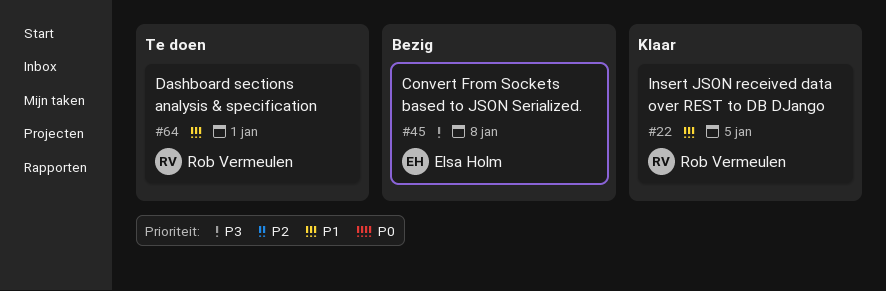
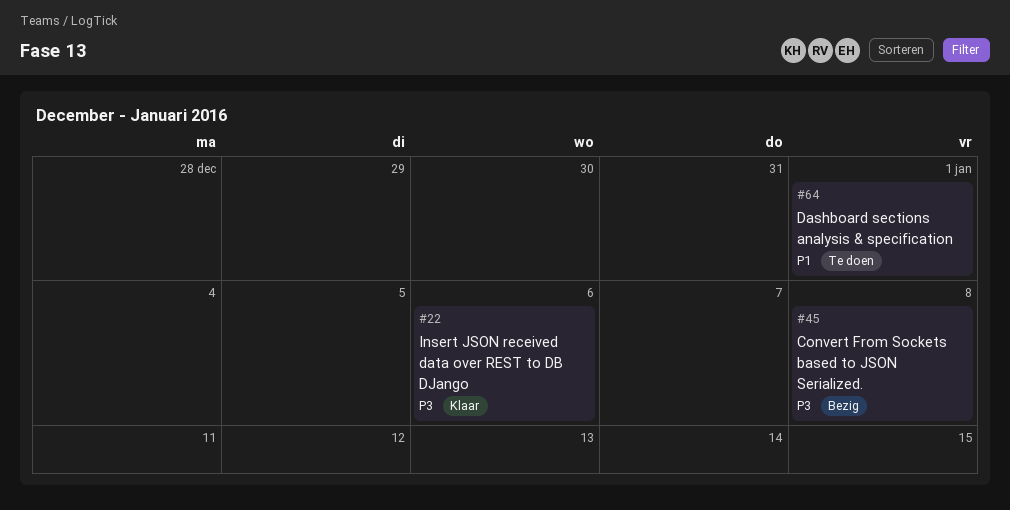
#22, priority: P1 -> P3
#22, due: Jan 5 -> Jan 6

